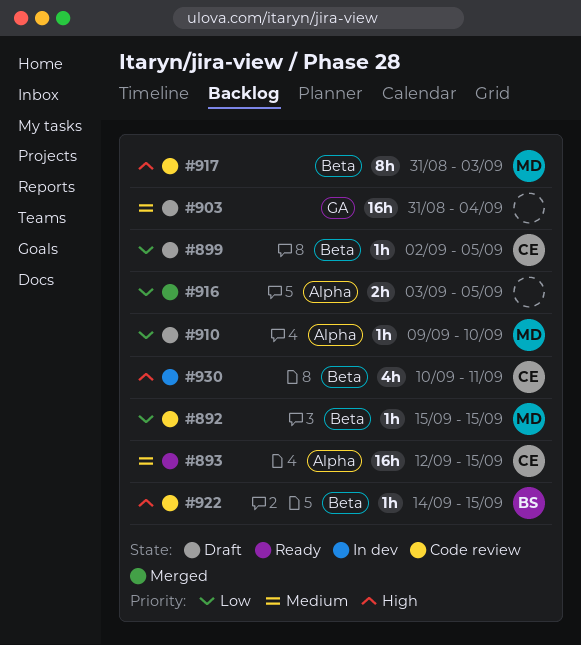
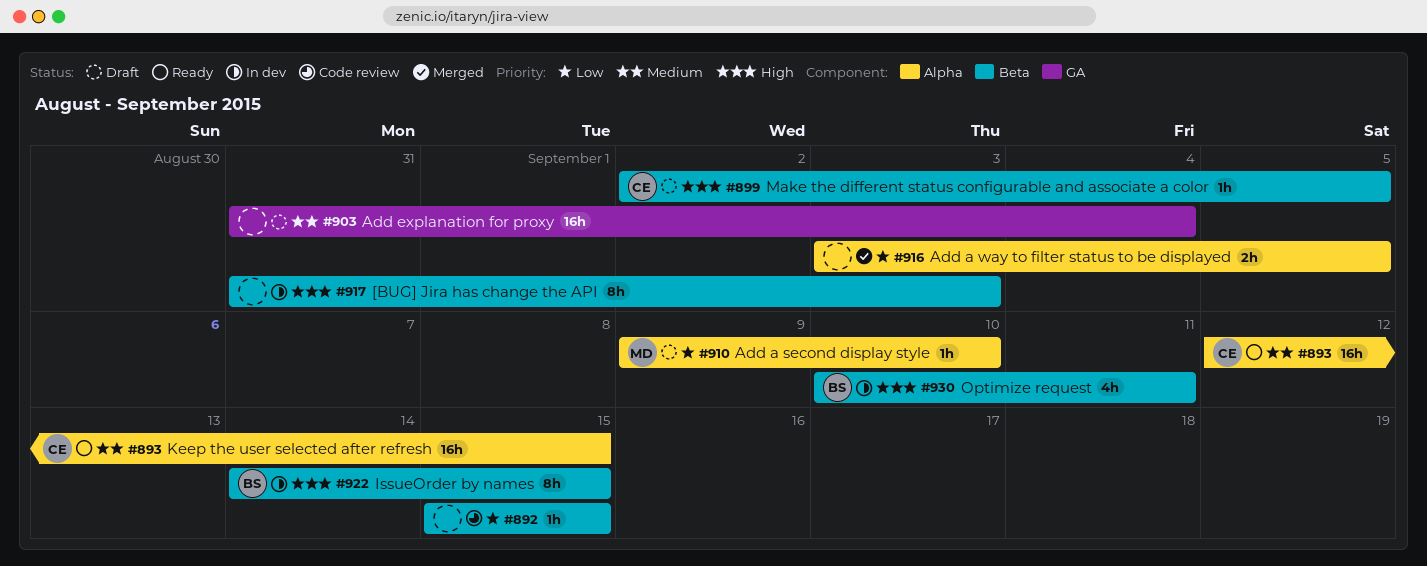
#892, owner: MD -> none
#899, priority: Low -> High
#917, status: Code review -> In dev
#917, owner: MD -> none
#922, status: Code review -> In dev
#922, estimate: 1h -> 8h
#930, owner: CE -> BS

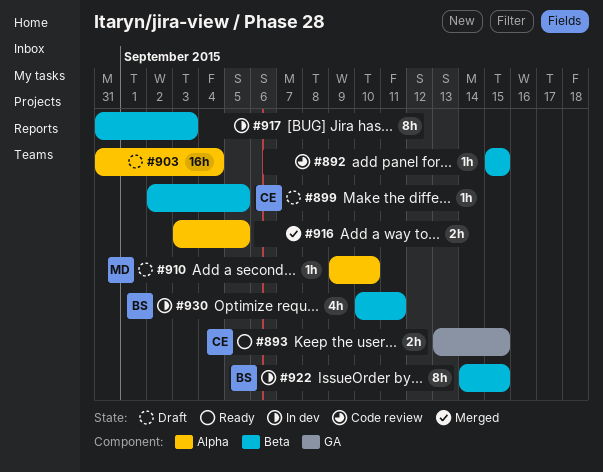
#893, label: Alpha -> GA
#893, estimate: 16h -> 2h
#893, start: Sep 12 -> Sep 13
#903, label: GA -> Alpha

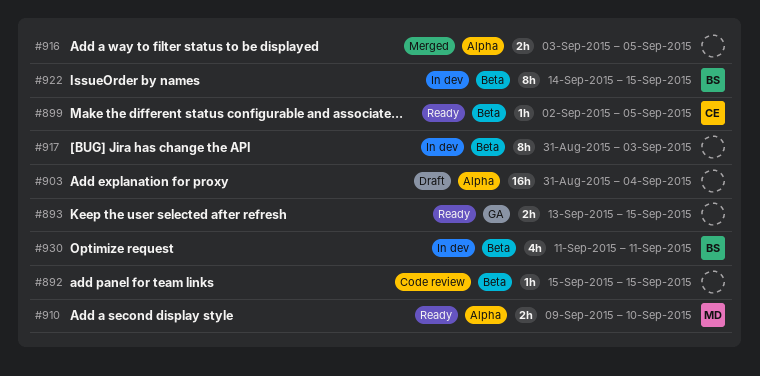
#893, owner: CE -> none
#899, status: Draft -> Ready
#910, status: Draft -> Ready
#910, estimate: 1h -> 2h
#930, start: Sep 10 -> Sep 11

